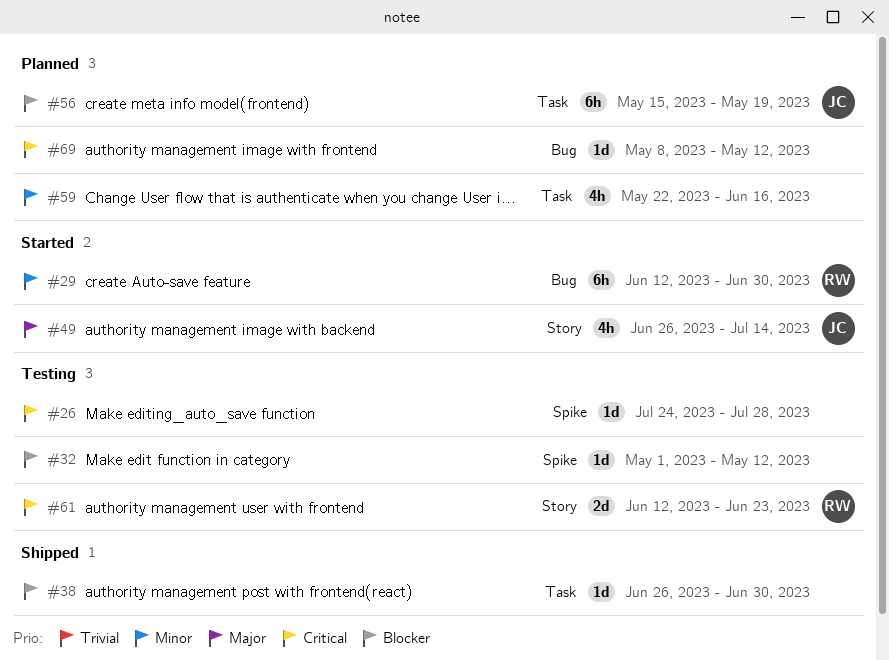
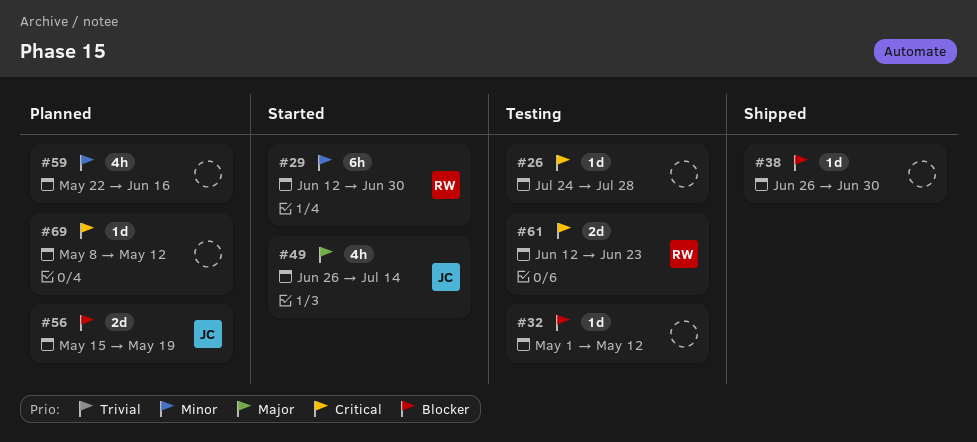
#56, estimate: 6h -> 2d

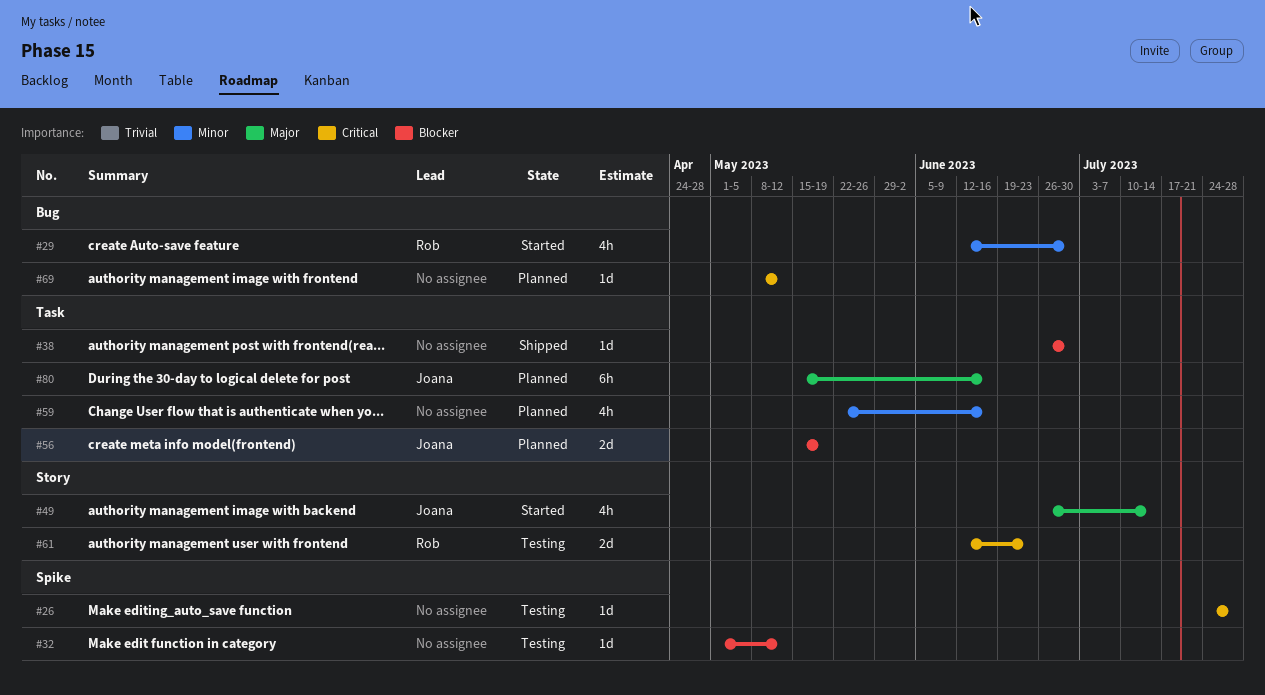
#29, estimate: 6h -> 4h
#80: none -> present

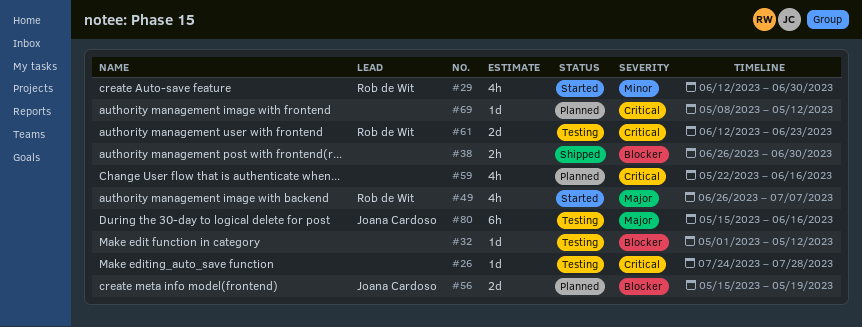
#38, estimate: 1d -> 2h
#49, owner: Joana Cardoso -> Rob de Wit
#49, due: Jul 14 -> Jul 7
#59, priority: Minor -> Critical
#80, status: Planned -> Testing

